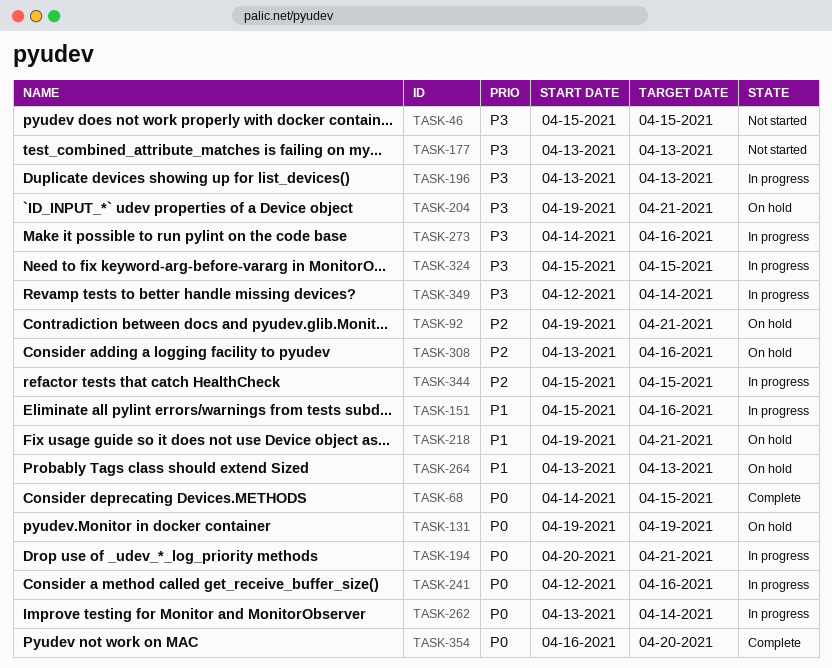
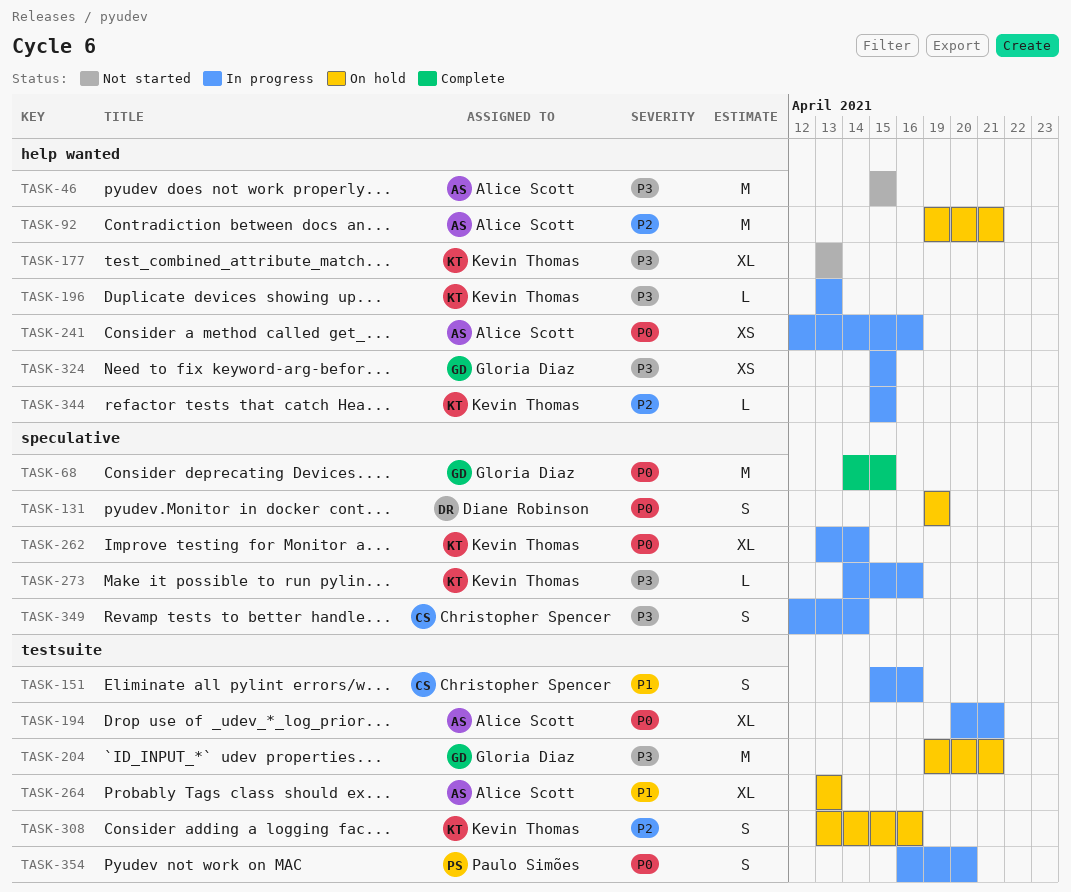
TASK-218: present -> none
TASK-354, status: Complete -> In progress

